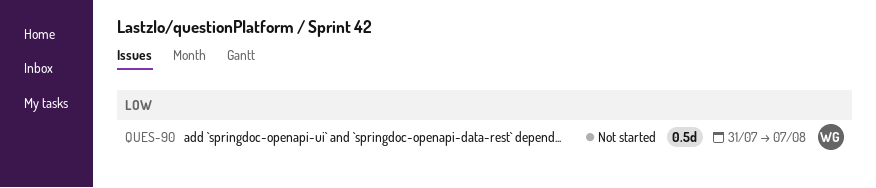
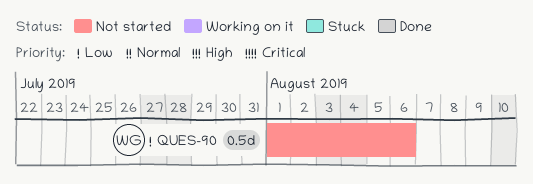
QUES-90, start: Jul 31 -> Aug 1
QUES-90, due: Aug 7 -> Aug 6

